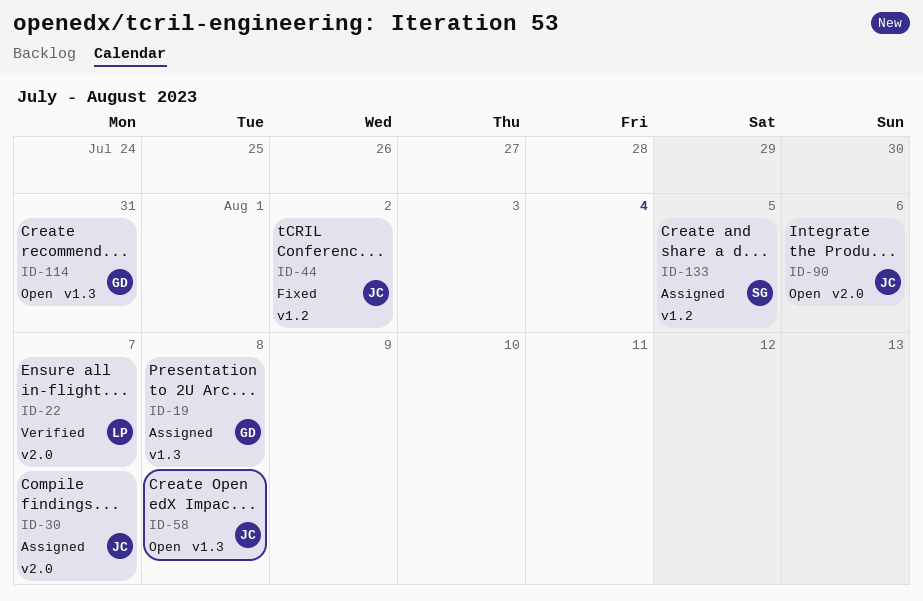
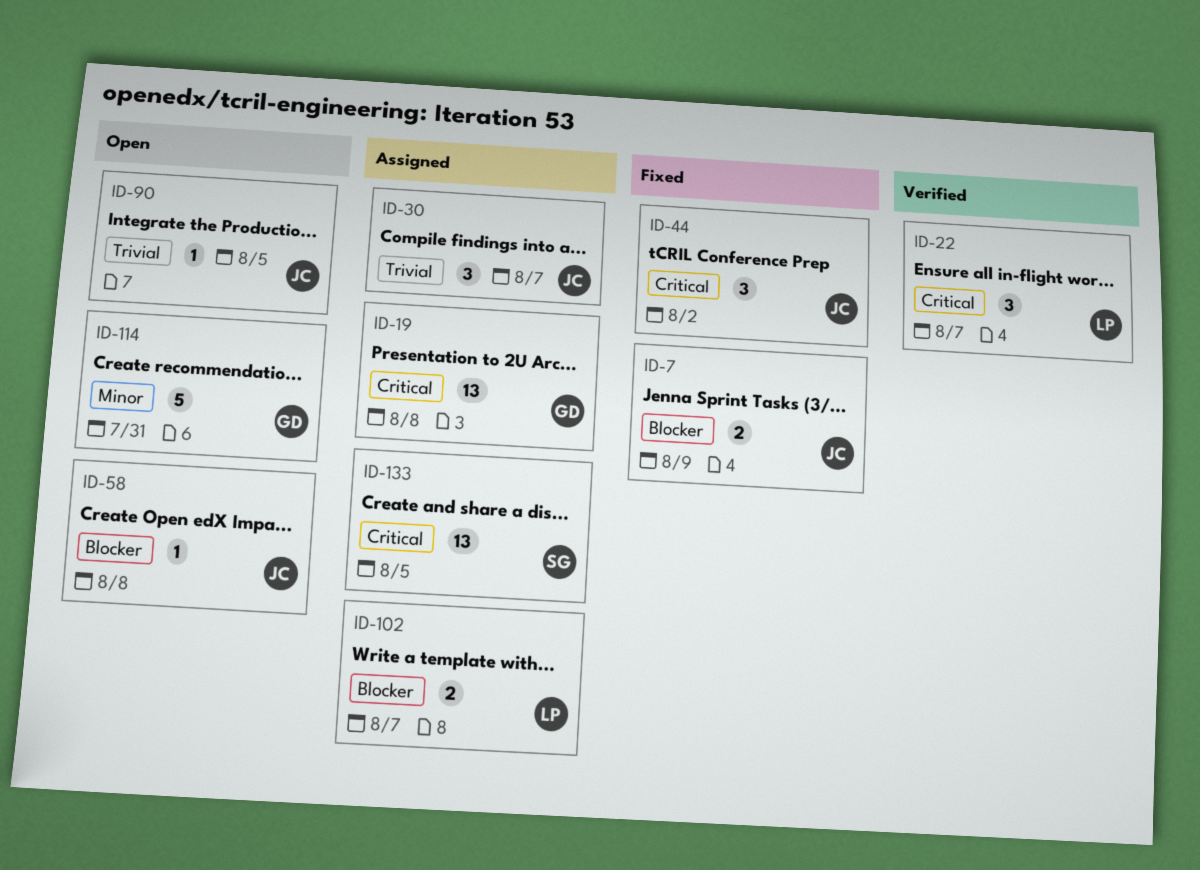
ID-7: none -> present
ID-90, due: Aug 6 -> Aug 5
ID-102: none -> present

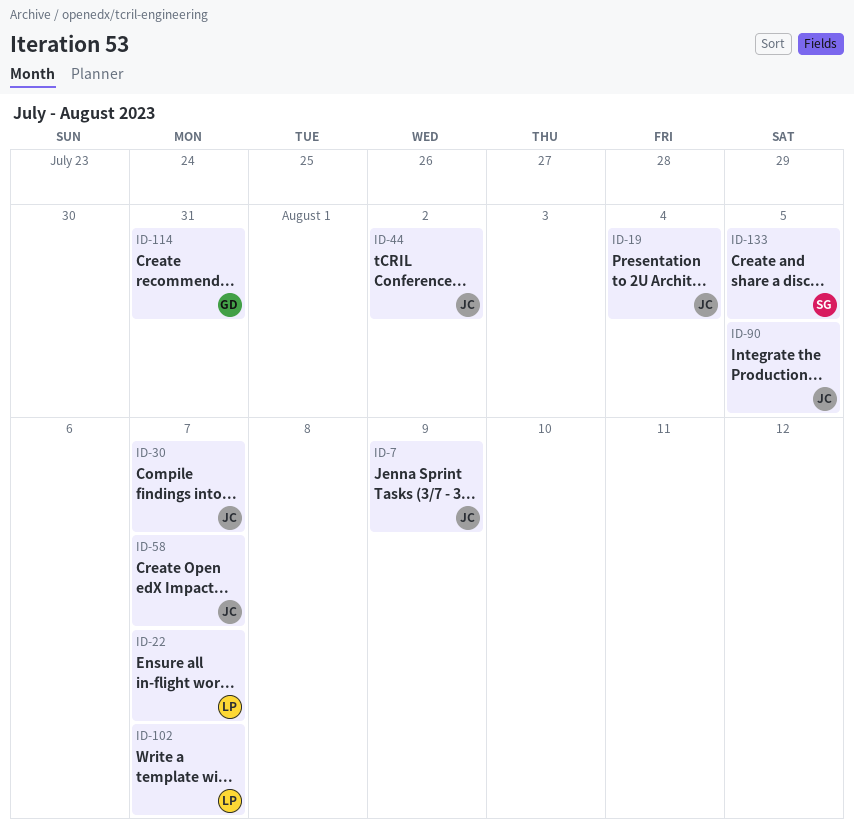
ID-19, owner: GD -> JC
ID-19, due: Aug 8 -> Aug 4
ID-58, due: Aug 8 -> Aug 7

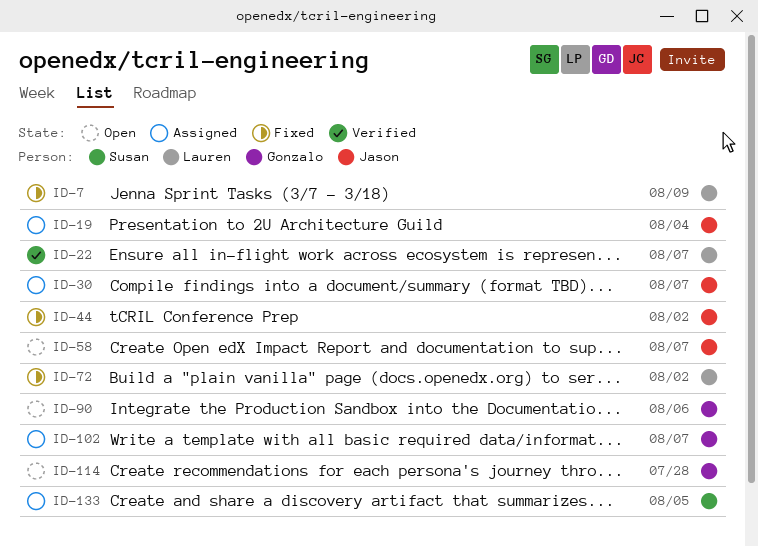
ID-7, owner: Jason -> Lauren
ID-72: none -> present
ID-90, owner: Jason -> Gonzalo
ID-90, due: Aug 5 -> Aug 6
ID-102, owner: Lauren -> Gonzalo
ID-114, due: Jul 31 -> Jul 28

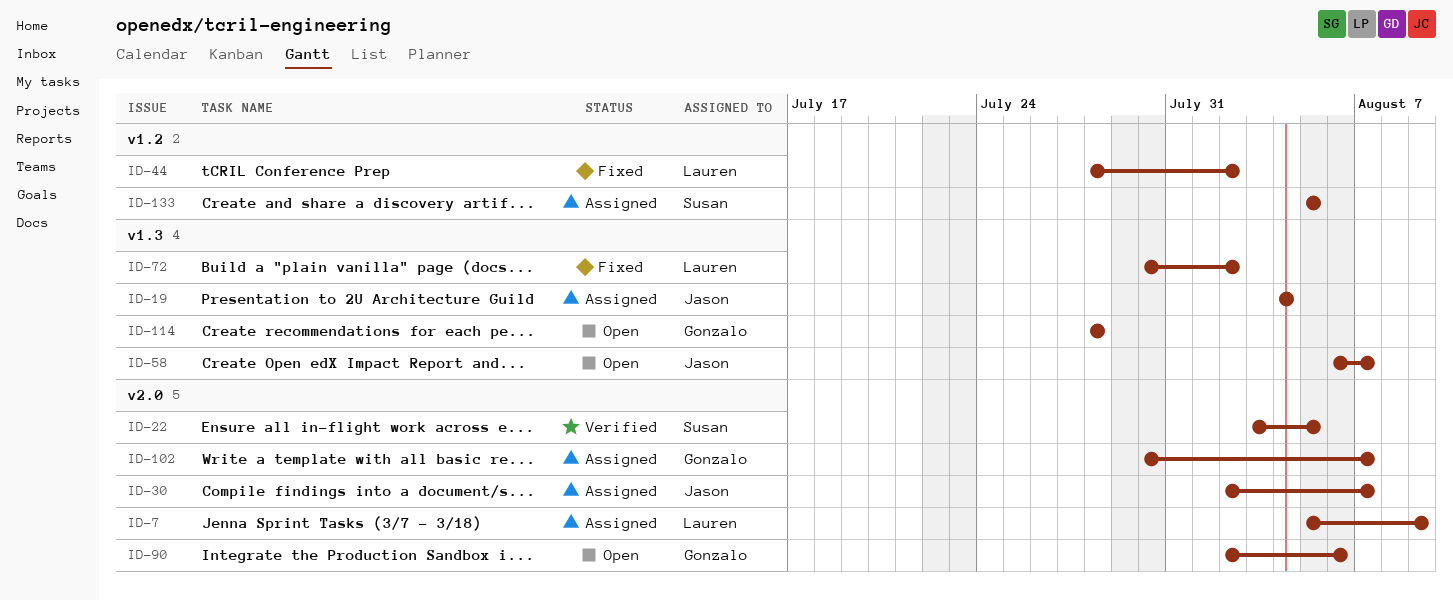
ID-7, status: Fixed -> Assigned
ID-22, owner: Lauren -> Susan
ID-22, due: Aug 7 -> Aug 5
ID-44, owner: Jason -> Lauren

